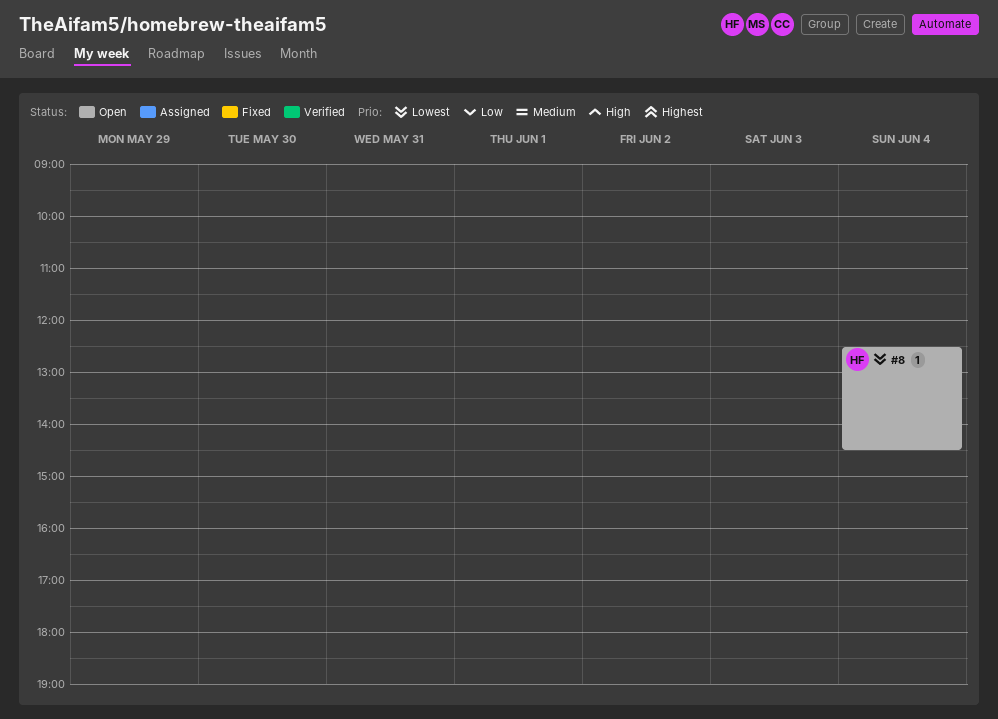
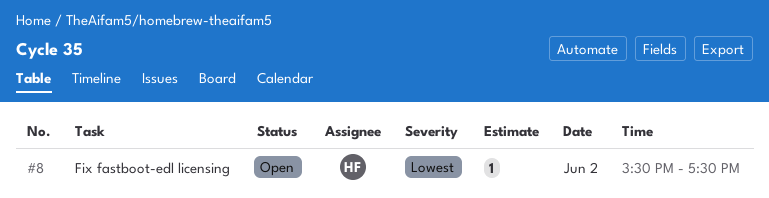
#8, day: Jun 4 -> Jun 2
#8, begins: 12:30 -> 15:30
#8, ends: 14:30 -> 17:30

